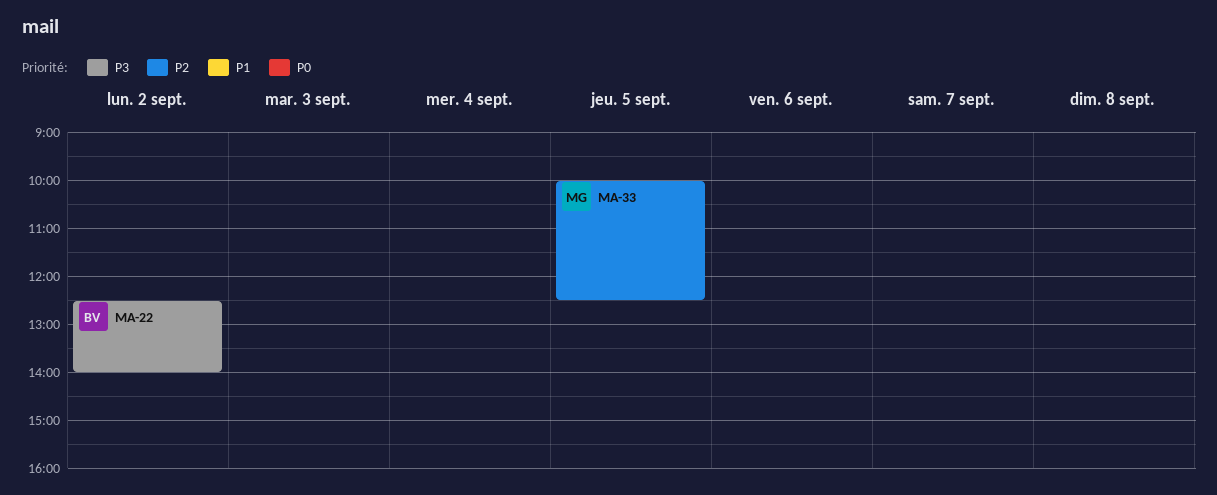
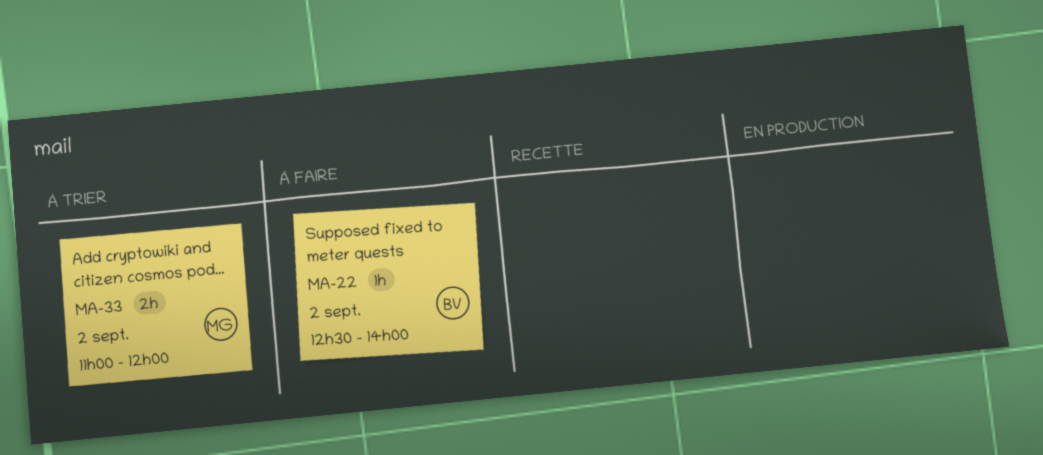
MA-33, day: Sep 5 -> Sep 2
MA-33, begins: 10:00 -> 11:00
MA-33, ends: 12:30 -> 12:00

